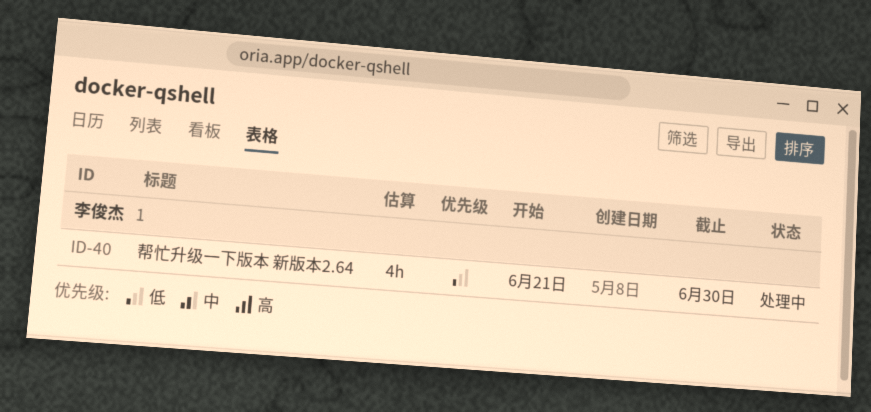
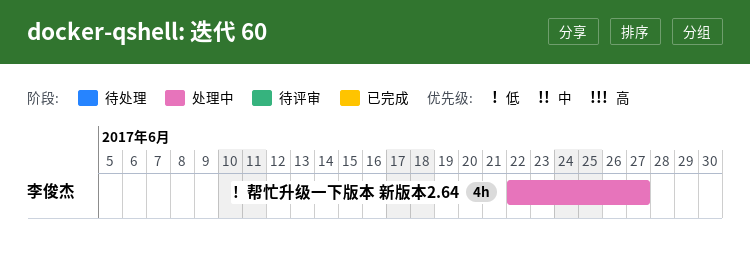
帮忙升级一下版本 新版本2.64, start: Jun 21 -> Jun 22
帮忙升级一下版本 新版本2.64, due: Jun 30 -> Jun 27

